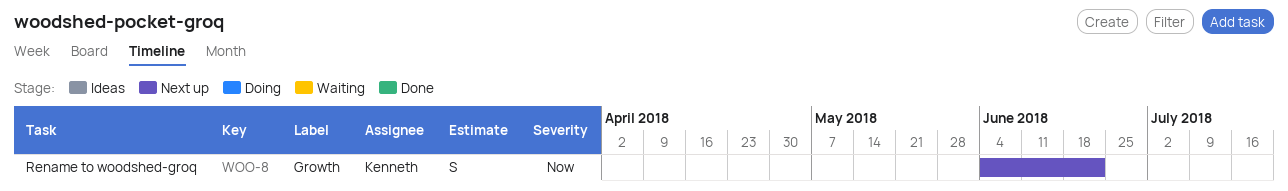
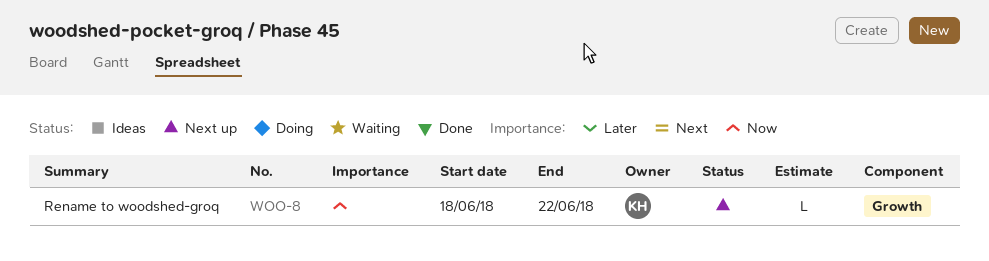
WOO-8, estimate: S -> L
WOO-8, start: Jun 4 -> Jun 18

